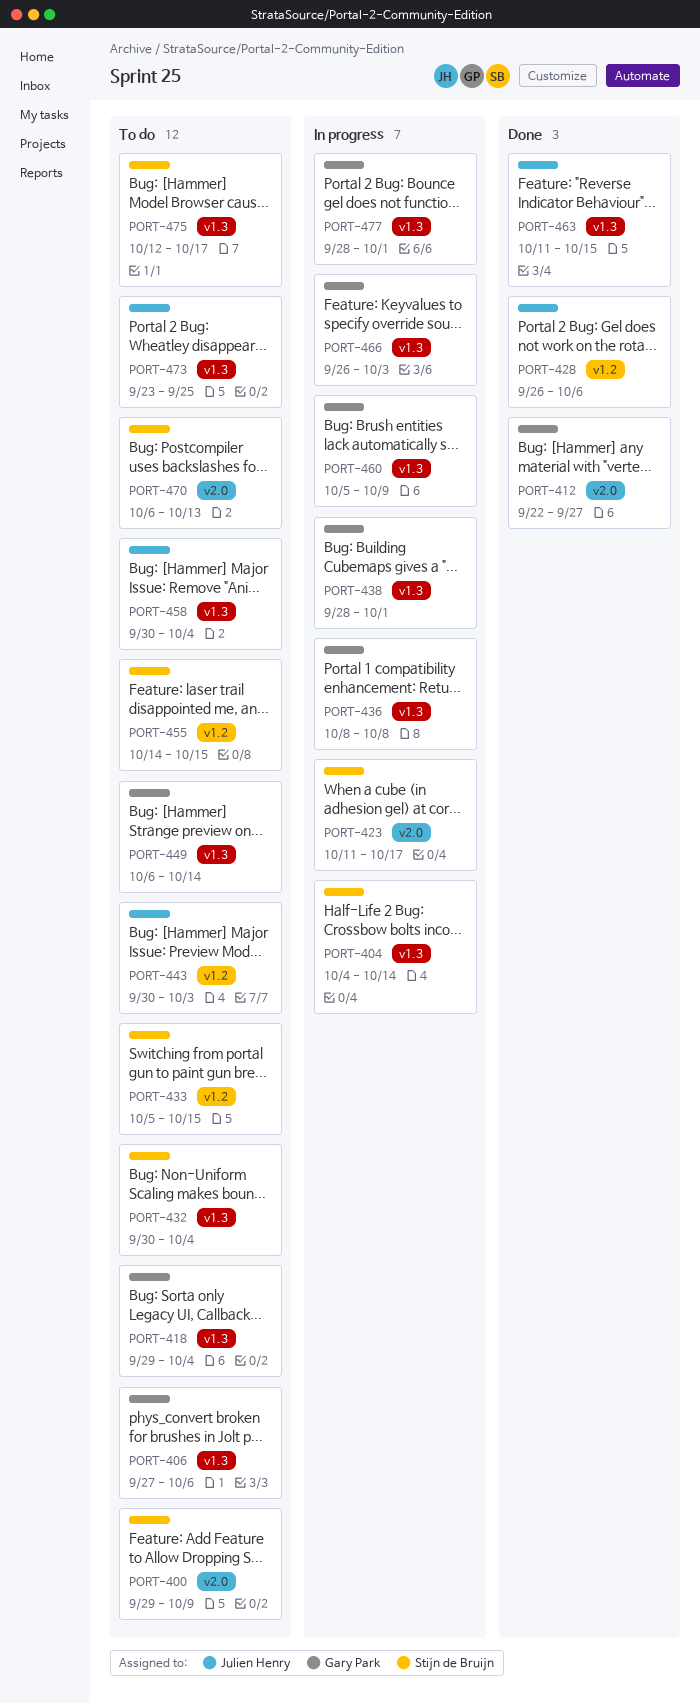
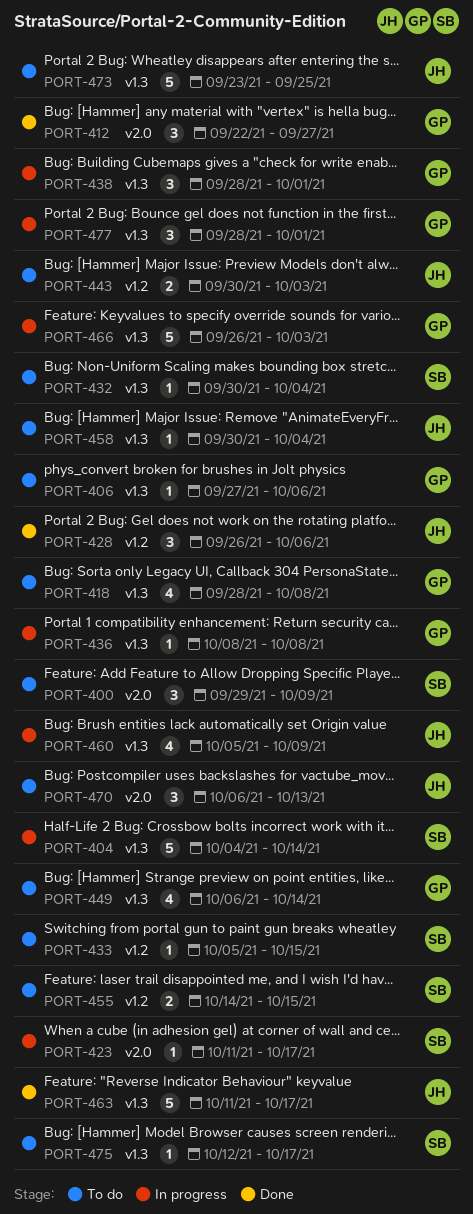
PORT-418, start: Sep 29 -> Sep 28
PORT-418, due: Oct 4 -> Oct 8
PORT-460, owner: Gary Park -> Julien Henry
PORT-463, due: Oct 15 -> Oct 17
PORT-470, owner: Stijn de Bruijn -> Julien Henry

